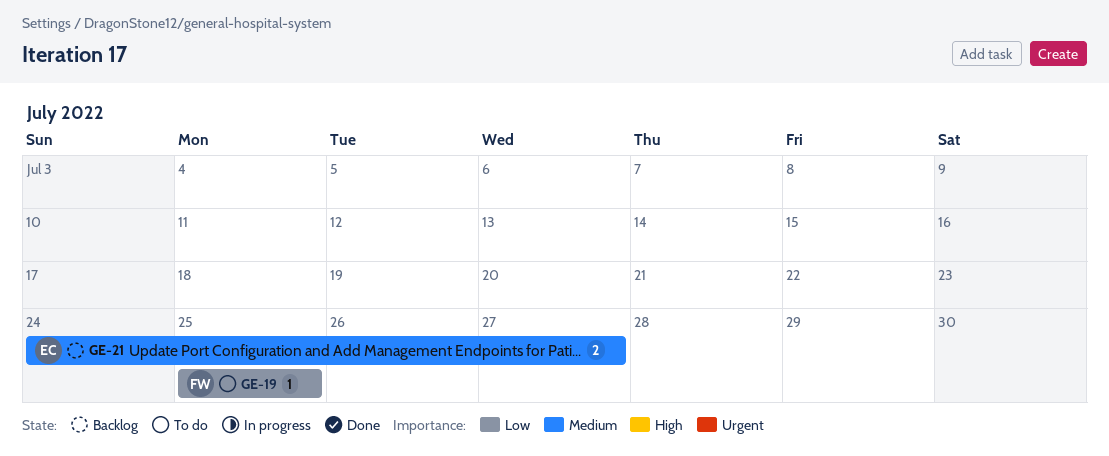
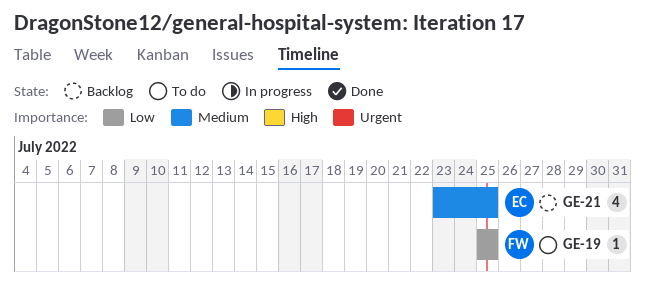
GE-21, estimate: 2 -> 4
GE-21, start: Jul 24 -> Jul 23
GE-21, due: Jul 27 -> Jul 25

